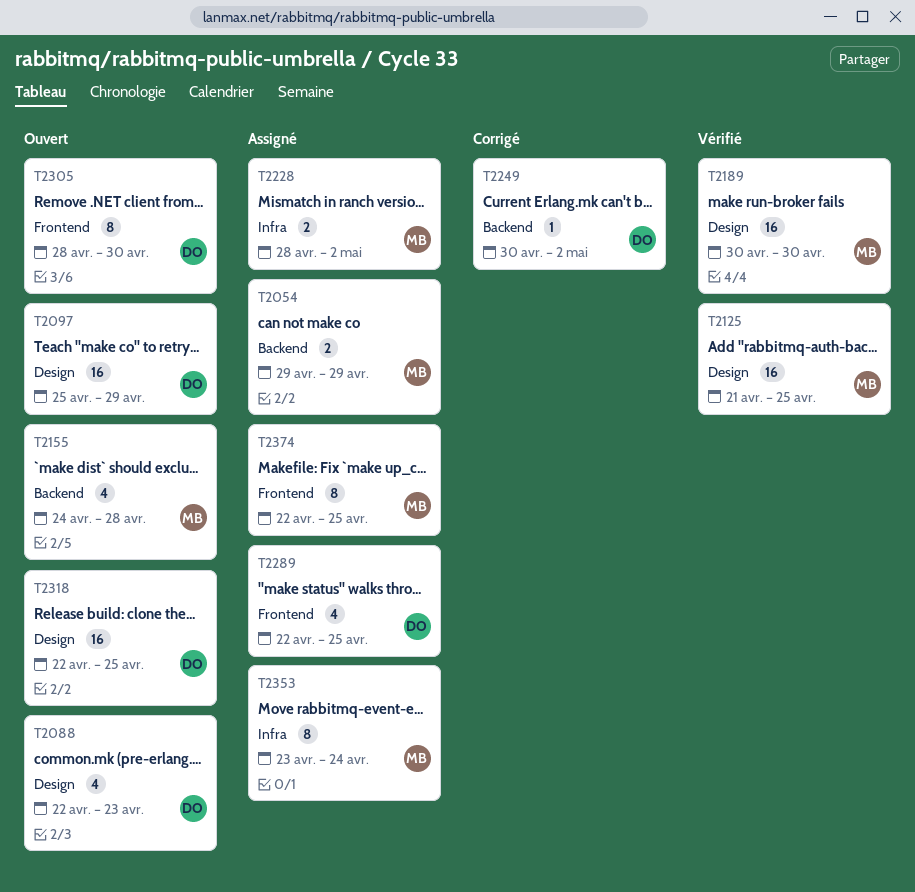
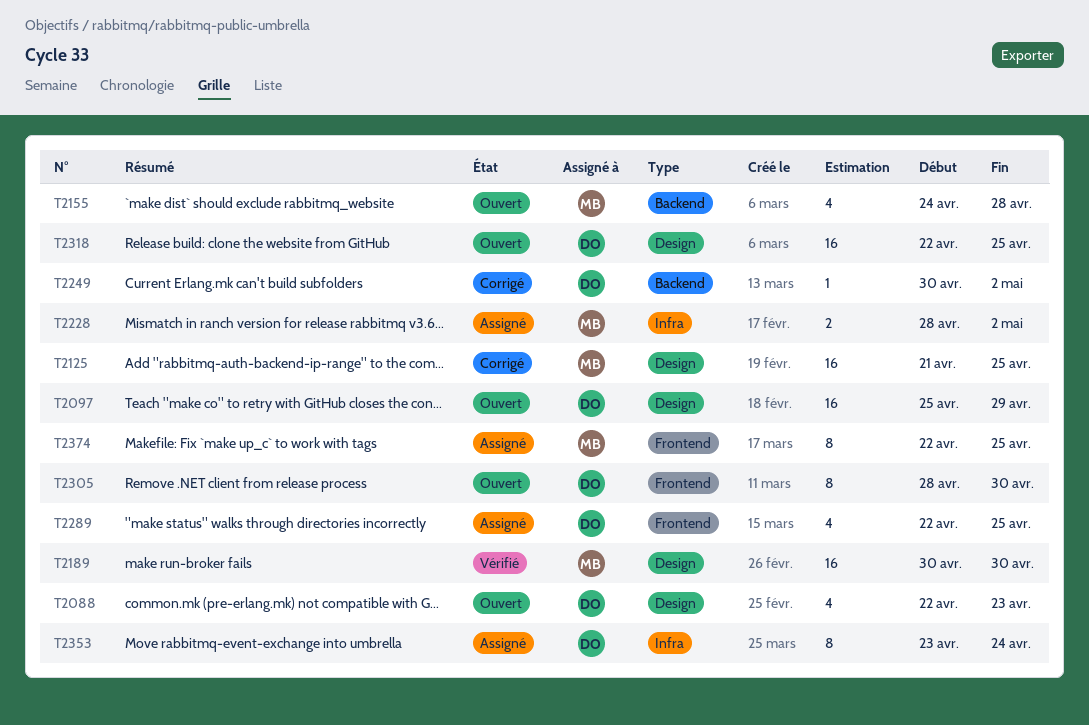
T2054: present -> none
T2125, status: Vérifié -> Corrigé
T2353, owner: MB -> DO

